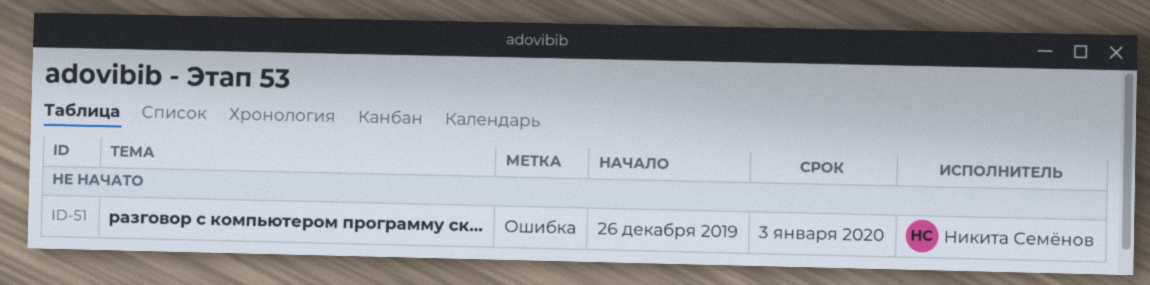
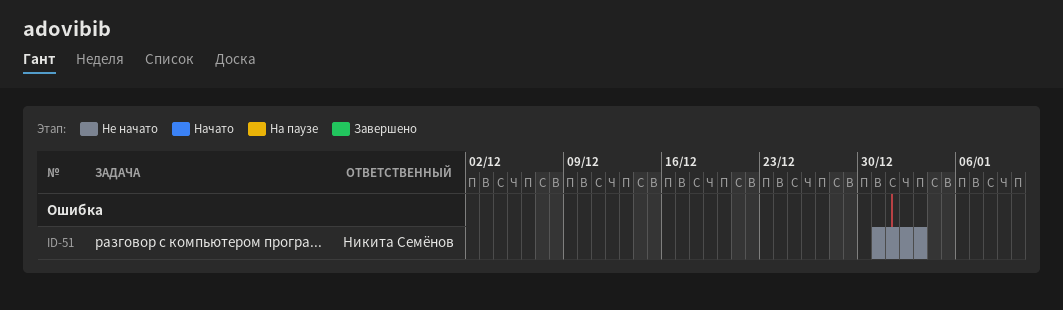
ID-51, start: Dec 26 -> Dec 31

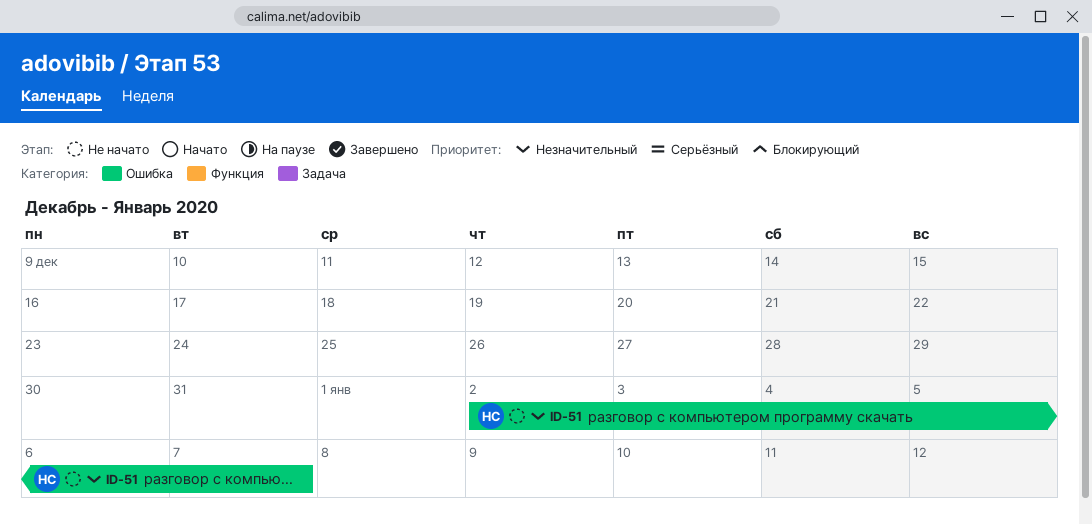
ID-51, start: Dec 31 -> Jan 2
ID-51, due: Jan 3 -> Jan 7

